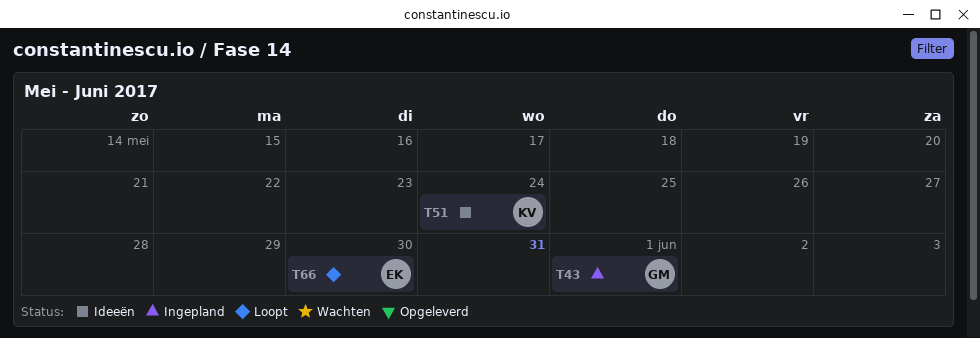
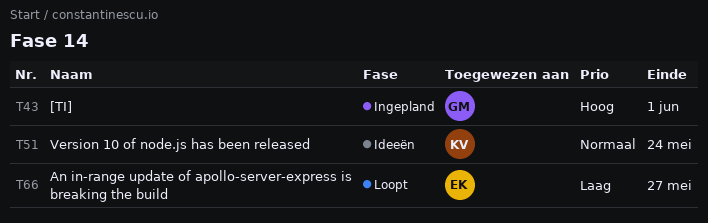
T66, due: May 30 -> May 27

